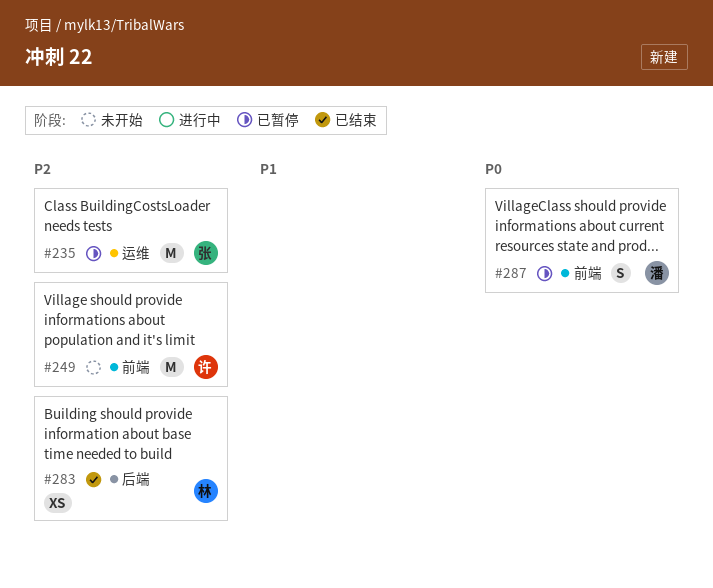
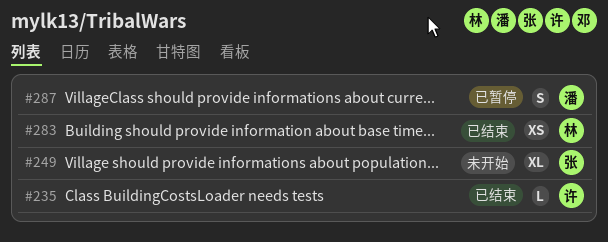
#235, status: 已暂停 -> 已结束
#235, owner: 张 -> 许
#235, estimate: M -> L
#249, owner: 许 -> 张
#249, estimate: M -> XL

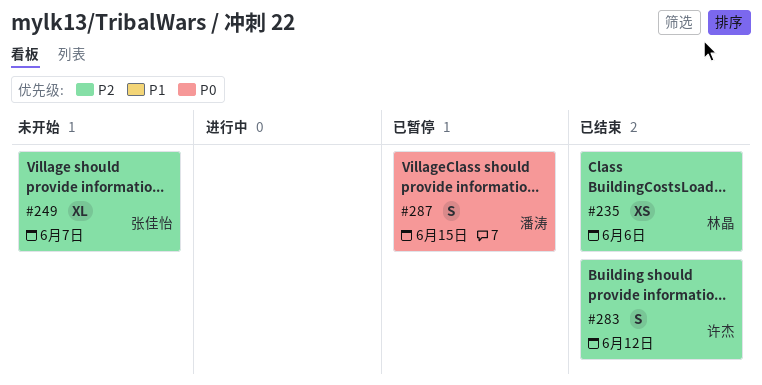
#235, owner: 许杰 -> 林晶
#235, estimate: L -> XS
#283, owner: 林晶 -> 许杰
#283, estimate: XS -> S

